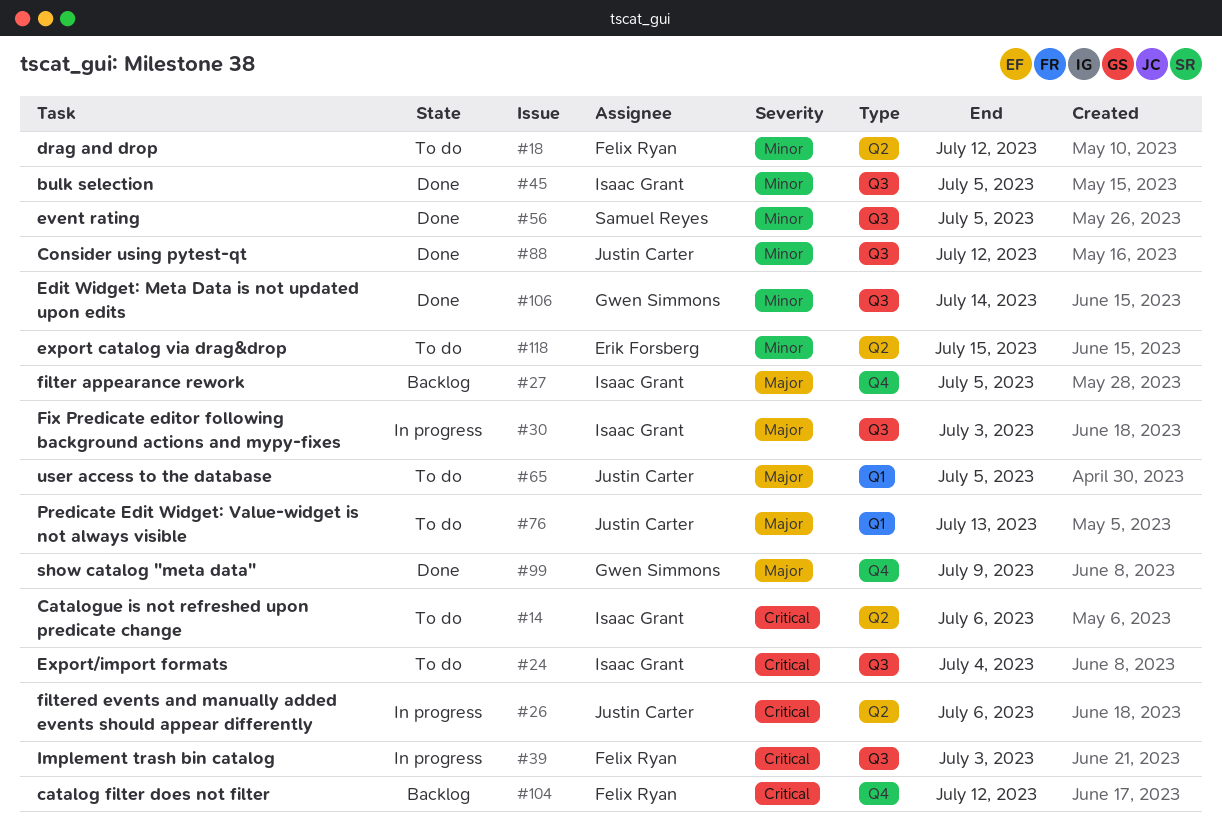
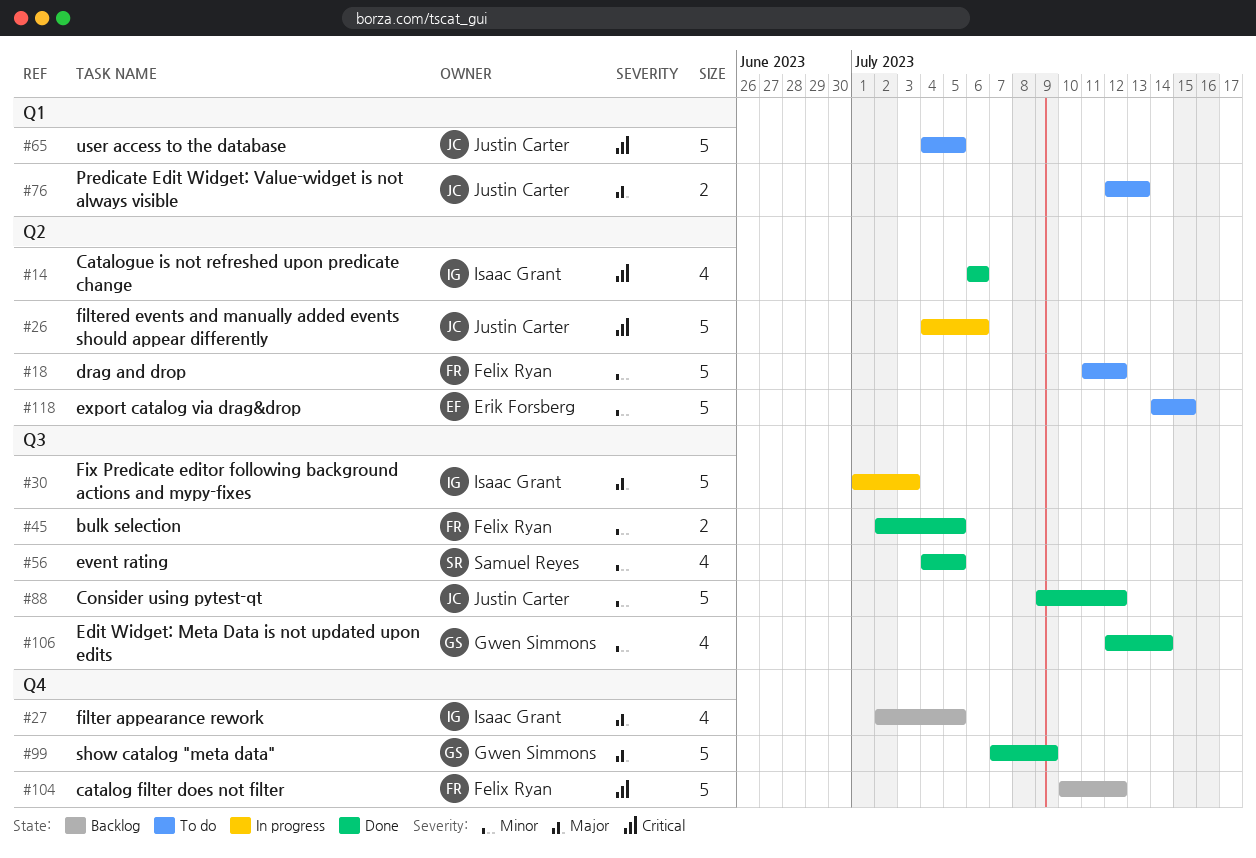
#14, status: To do -> Done
#24: present -> none
#39: present -> none
#45, owner: Isaac Grant -> Felix Ryan
#65, priority: Major -> Critical

